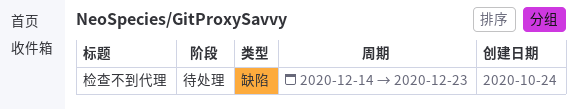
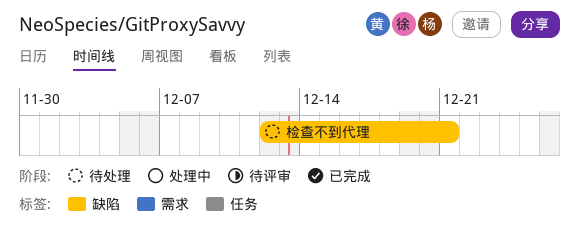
检查不到代理, start: Dec 14 -> Dec 12
检查不到代理, due: Dec 23 -> Dec 21

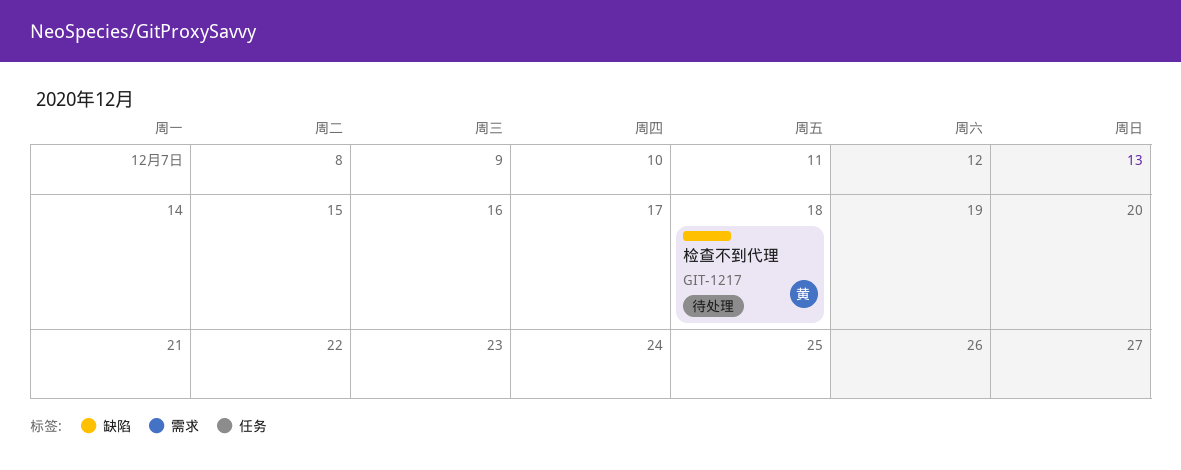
检查不到代理, due: Dec 21 -> Dec 18

